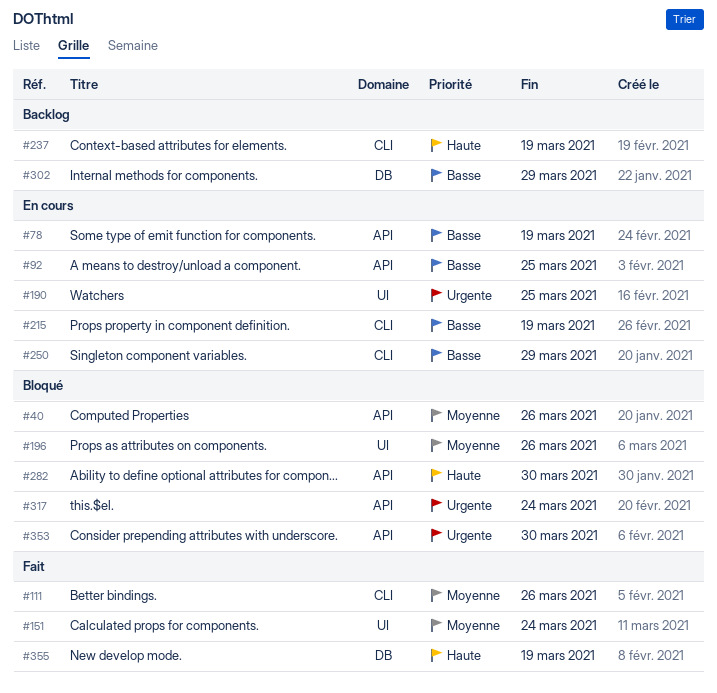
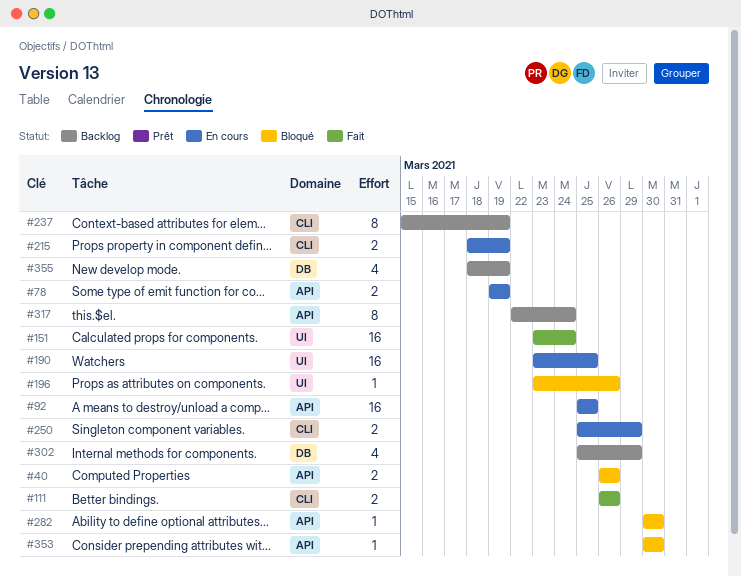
#317, status: Bloqué -> Backlog
#355, status: Fait -> Backlog

